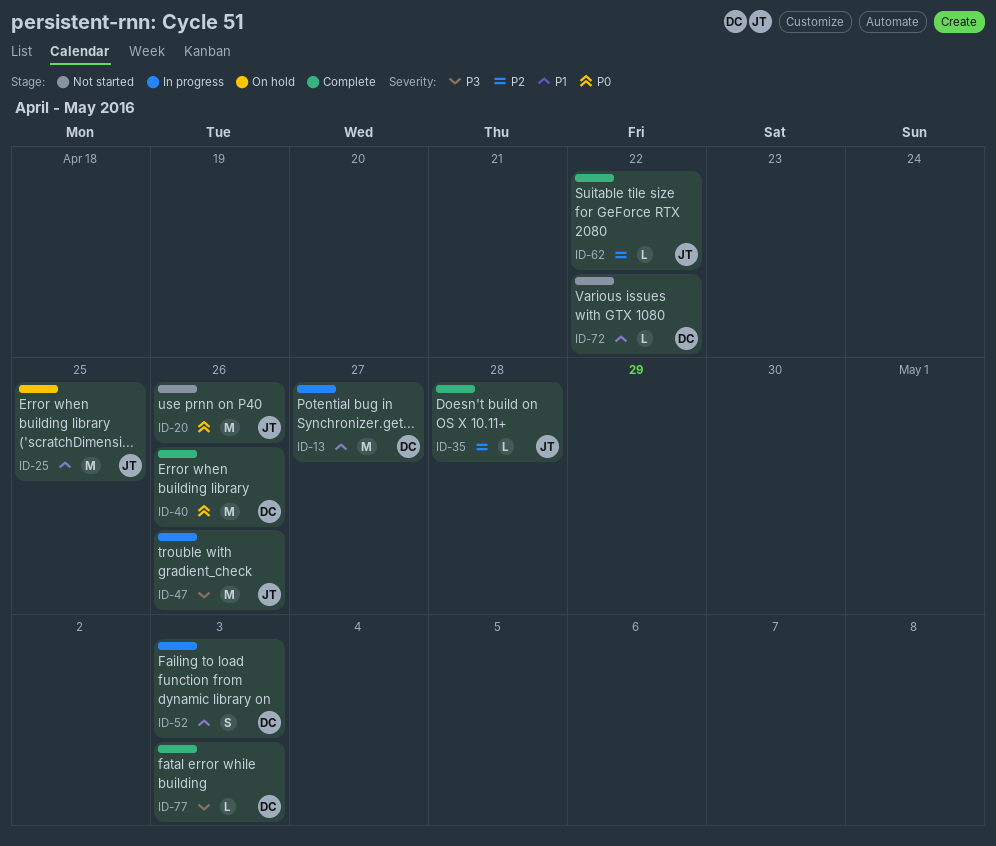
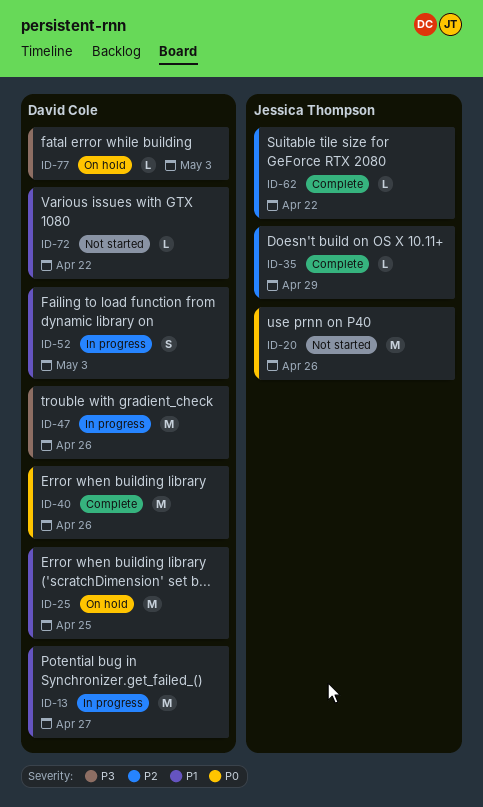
ID-25, owner: Jessica Thompson -> David Cole
ID-35, due: Apr 28 -> Apr 29
ID-47, owner: Jessica Thompson -> David Cole
ID-77, status: Complete -> On hold

